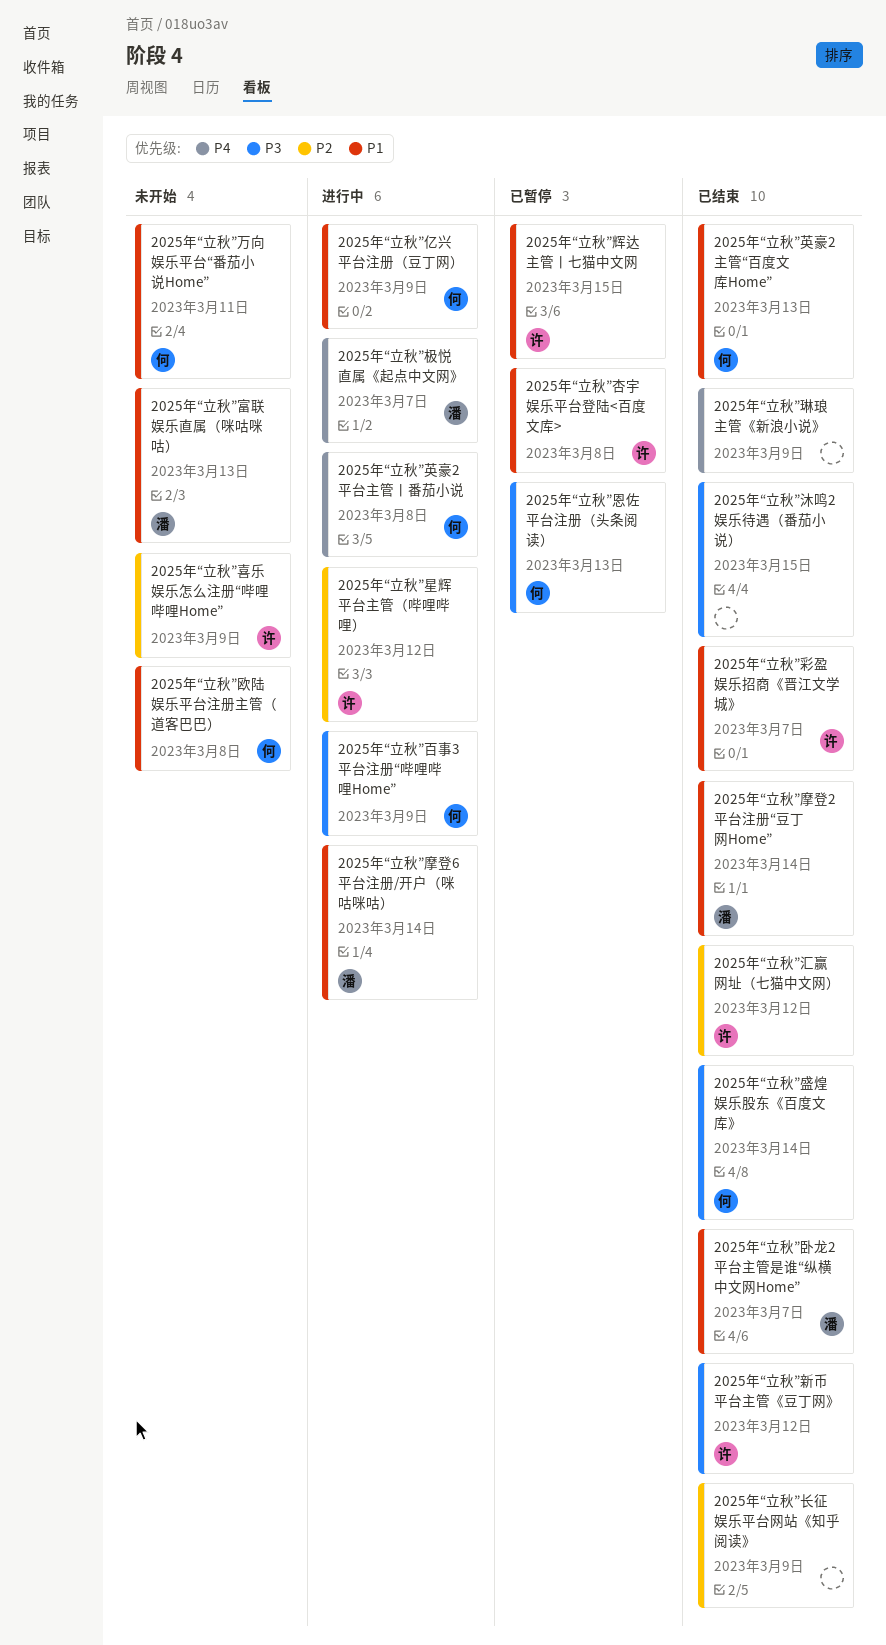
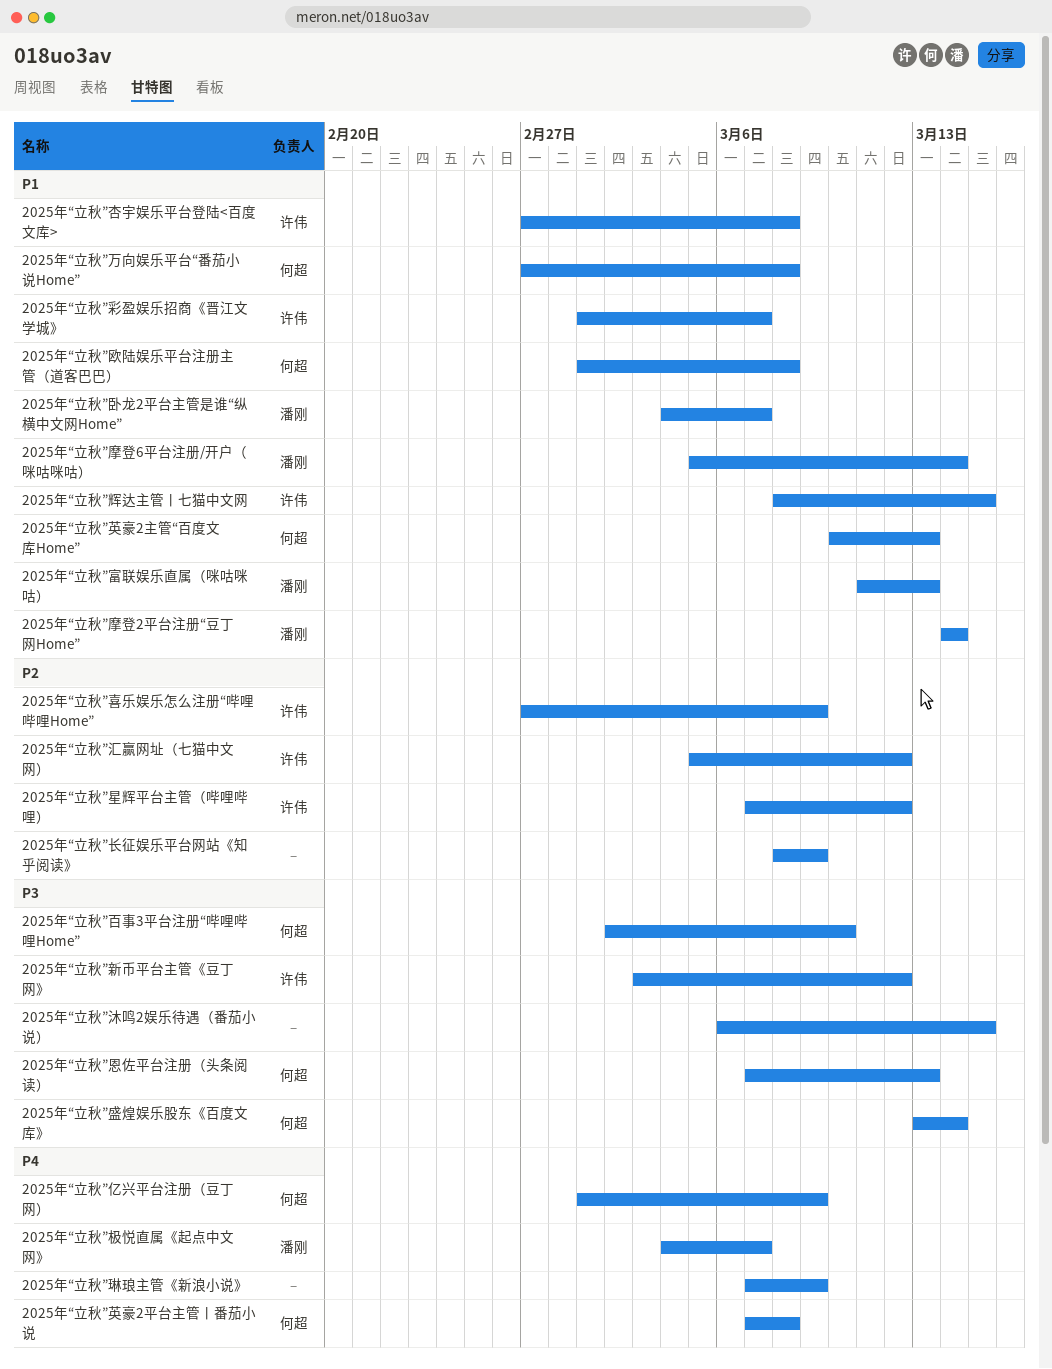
2025年“立秋”万向娱乐平台“番茄小说Home”, due: Mar 11 -> Mar 8
2025年“立秋”亿兴平台注册（豆丁网）, priority: P1 -> P4
2025年“立秋”百事3平台注册“哔哩哔哩Home”, due: Mar 9 -> Mar 10

